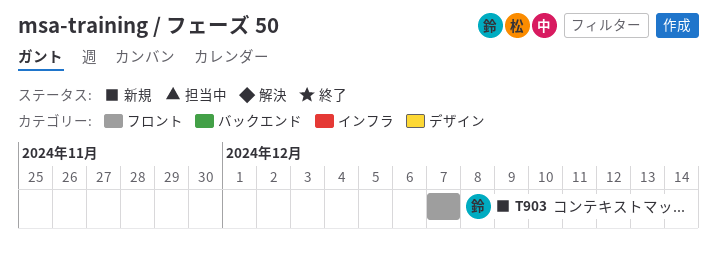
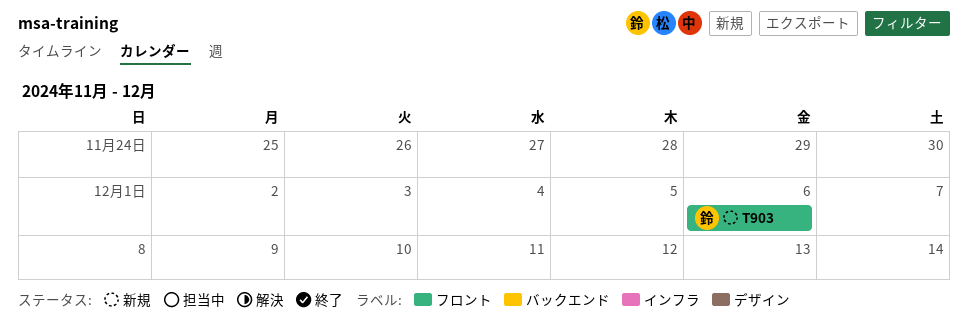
T903, start: Dec 7 -> Dec 6
T903, due: Dec 7 -> Dec 6

